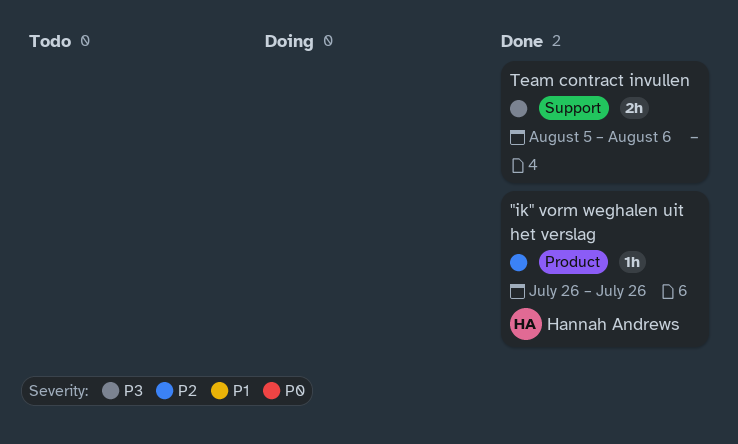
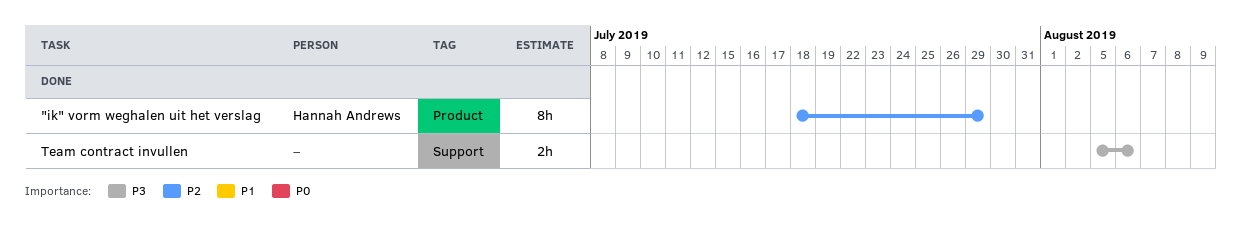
"ik" vorm weghalen uit het verslag, estimate: 1h -> 8h
"ik" vorm weghalen uit het verslag, start: Jul 26 -> Jul 18
"ik" vorm weghalen uit het verslag, due: Jul 26 -> Jul 29

